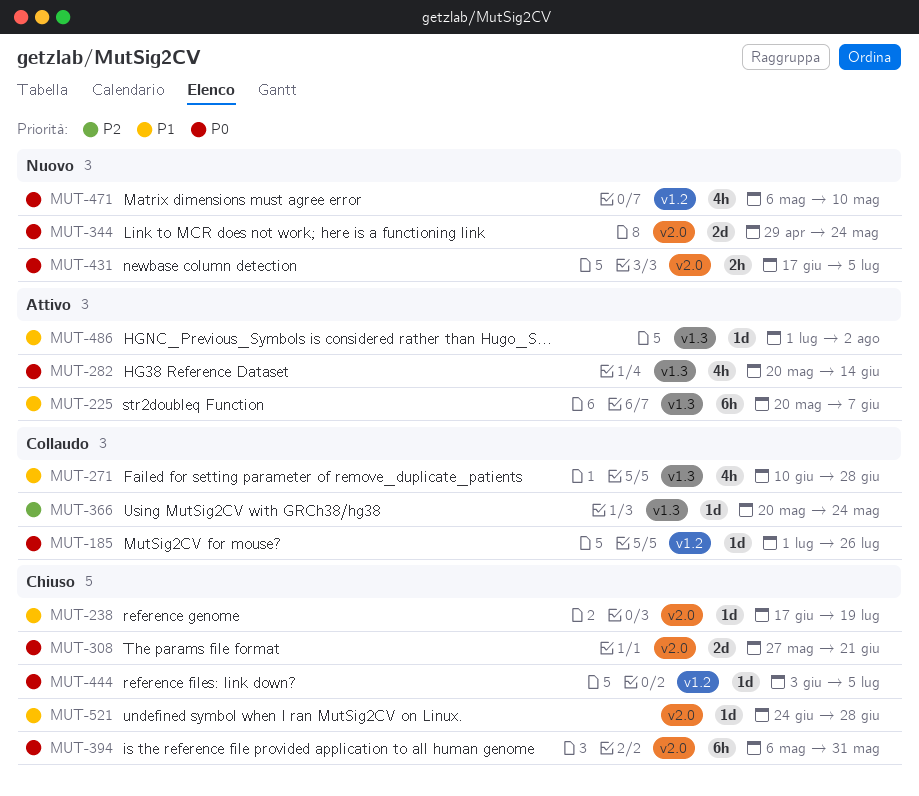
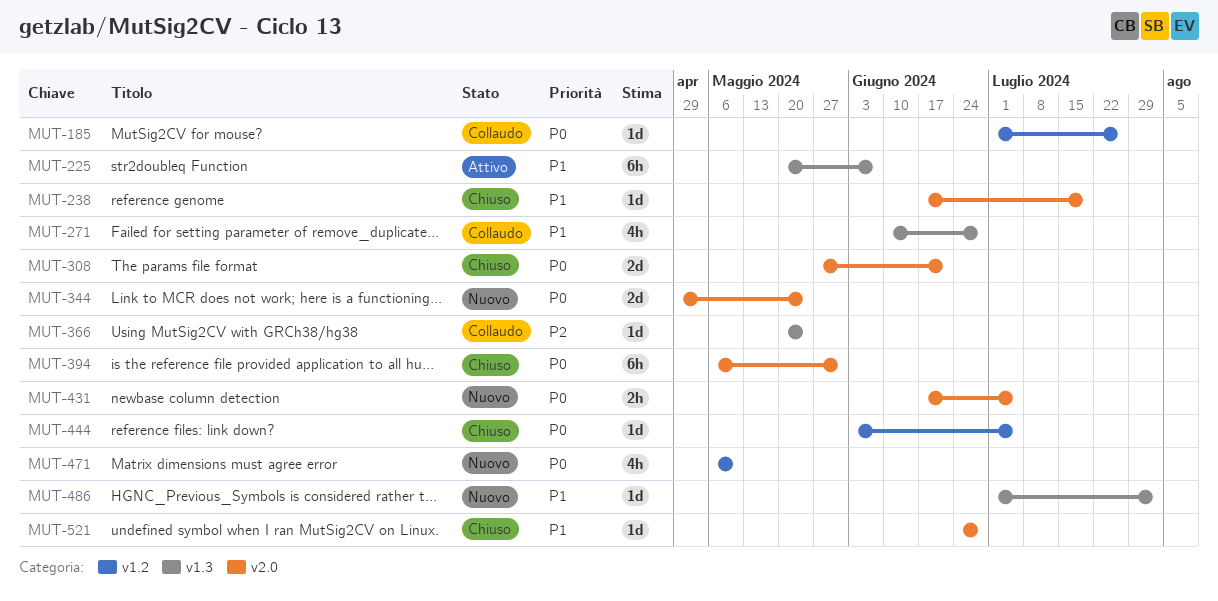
MUT-282: present -> none
MUT-486, status: Attivo -> Nuovo

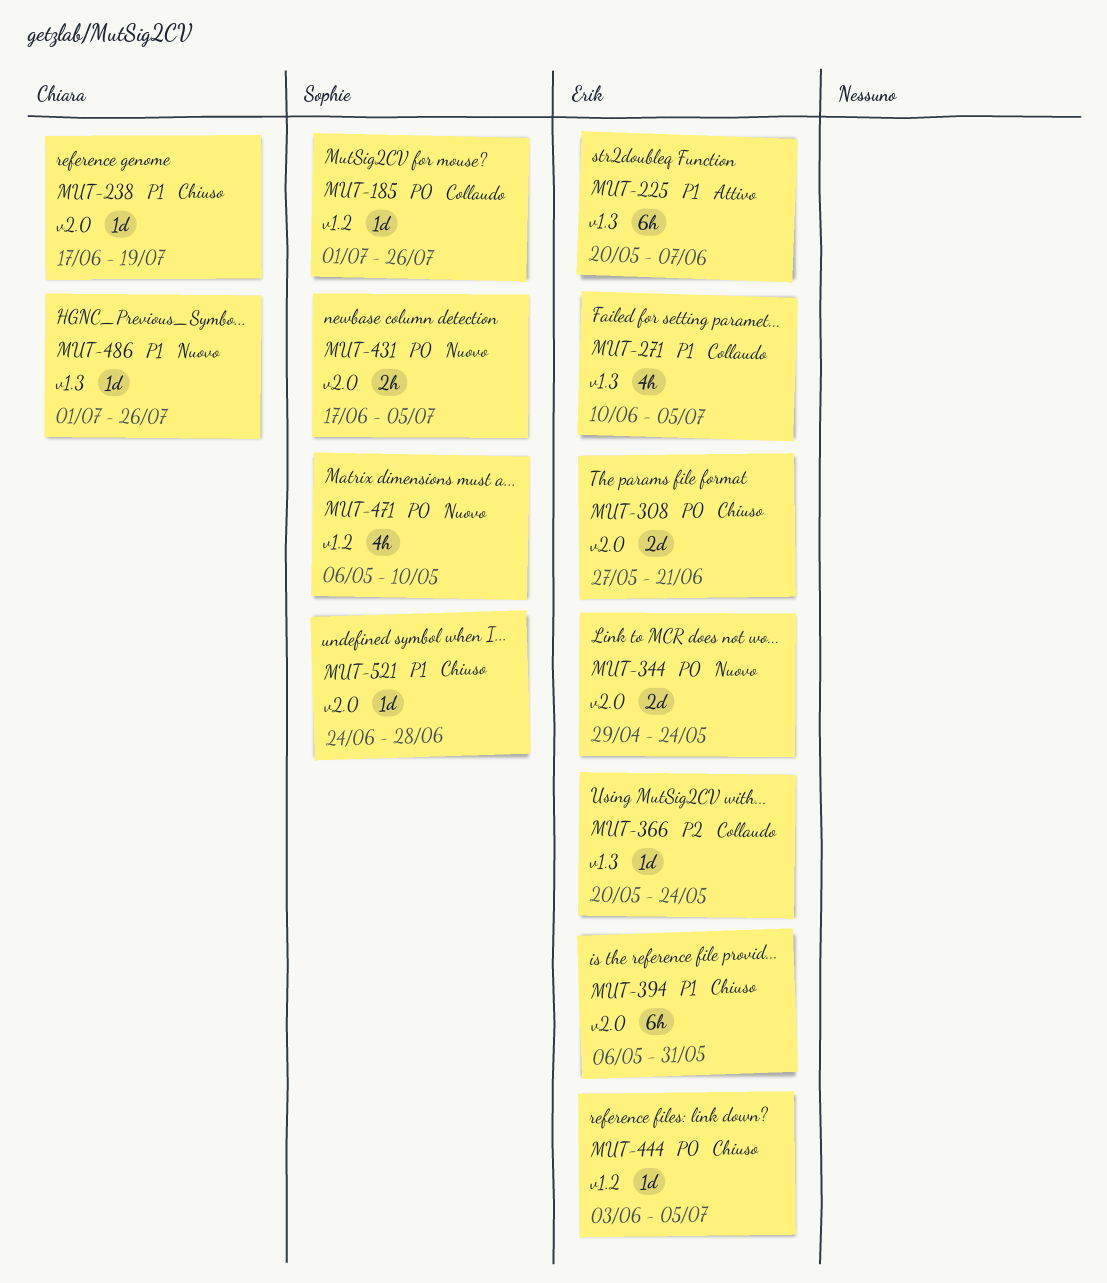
MUT-271, due: Jun 28 -> Jul 5
MUT-394, priority: P0 -> P1
MUT-486, due: Aug 2 -> Jul 26

